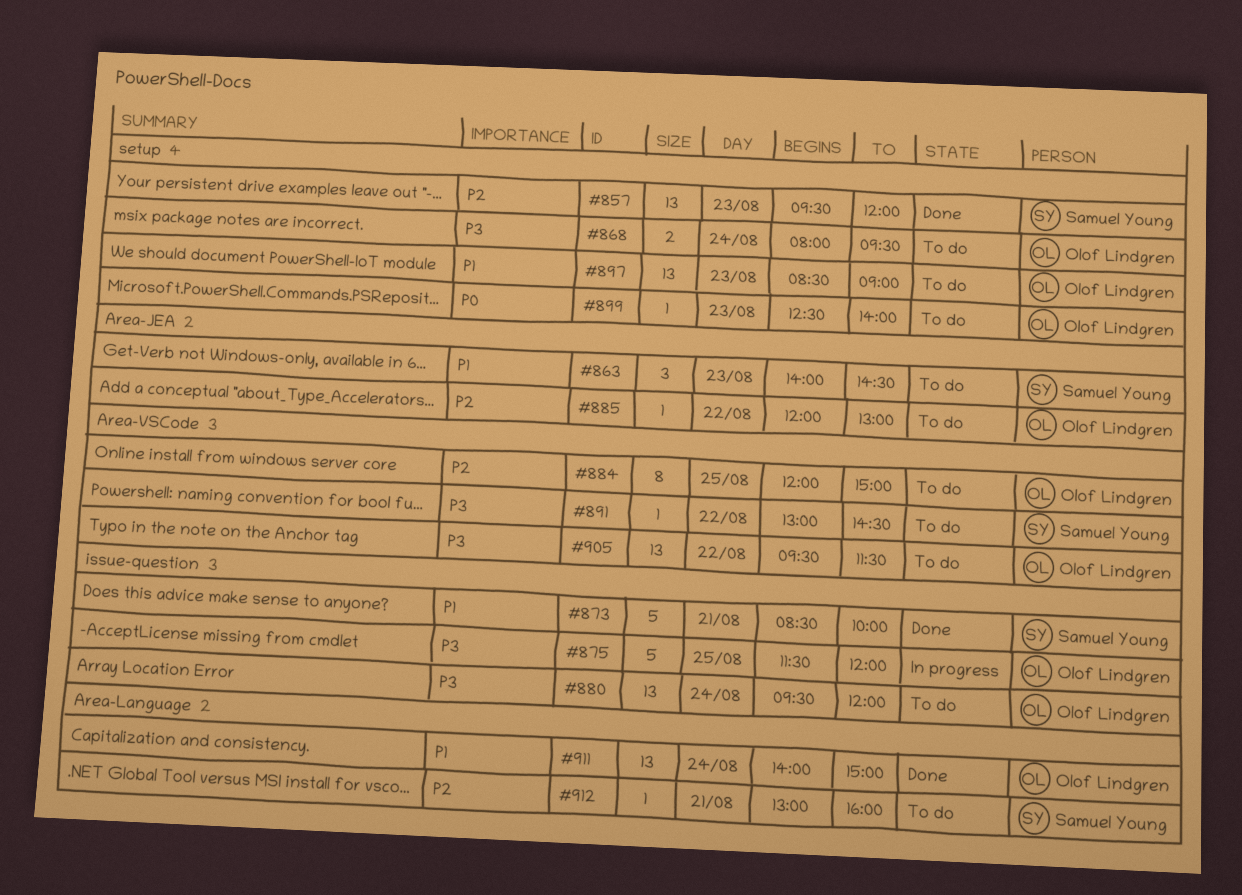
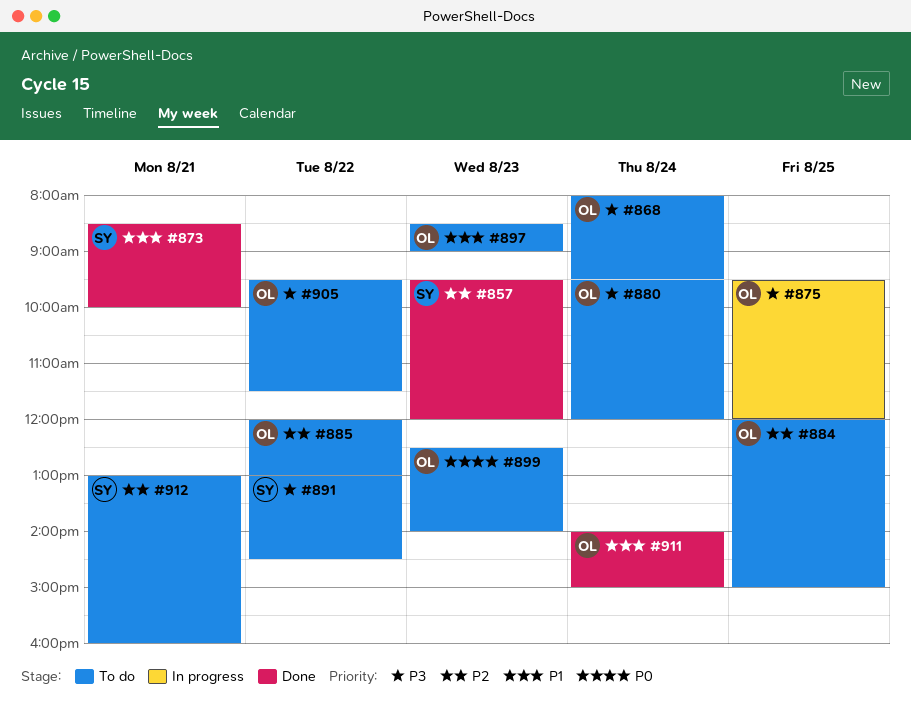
#863: present -> none
#875, begins: 11:30 -> 09:30

